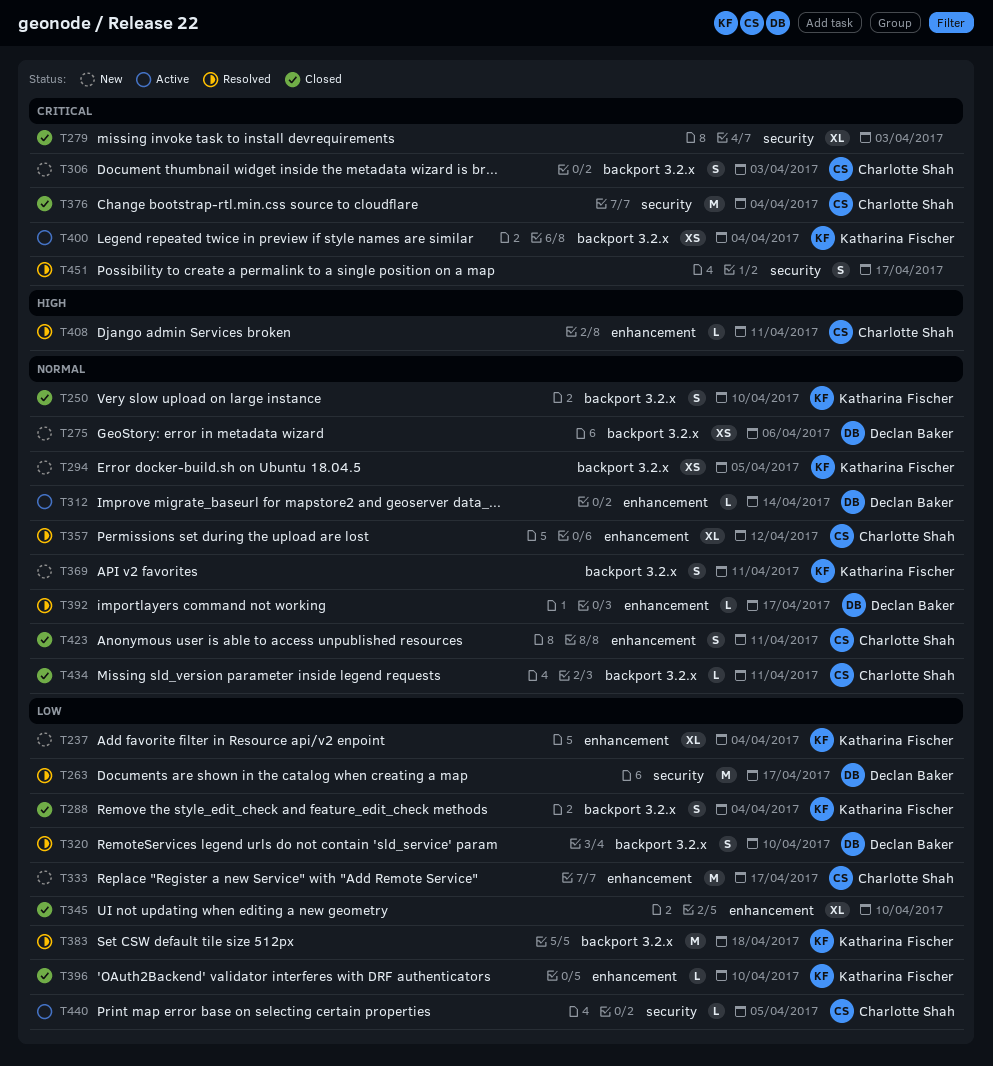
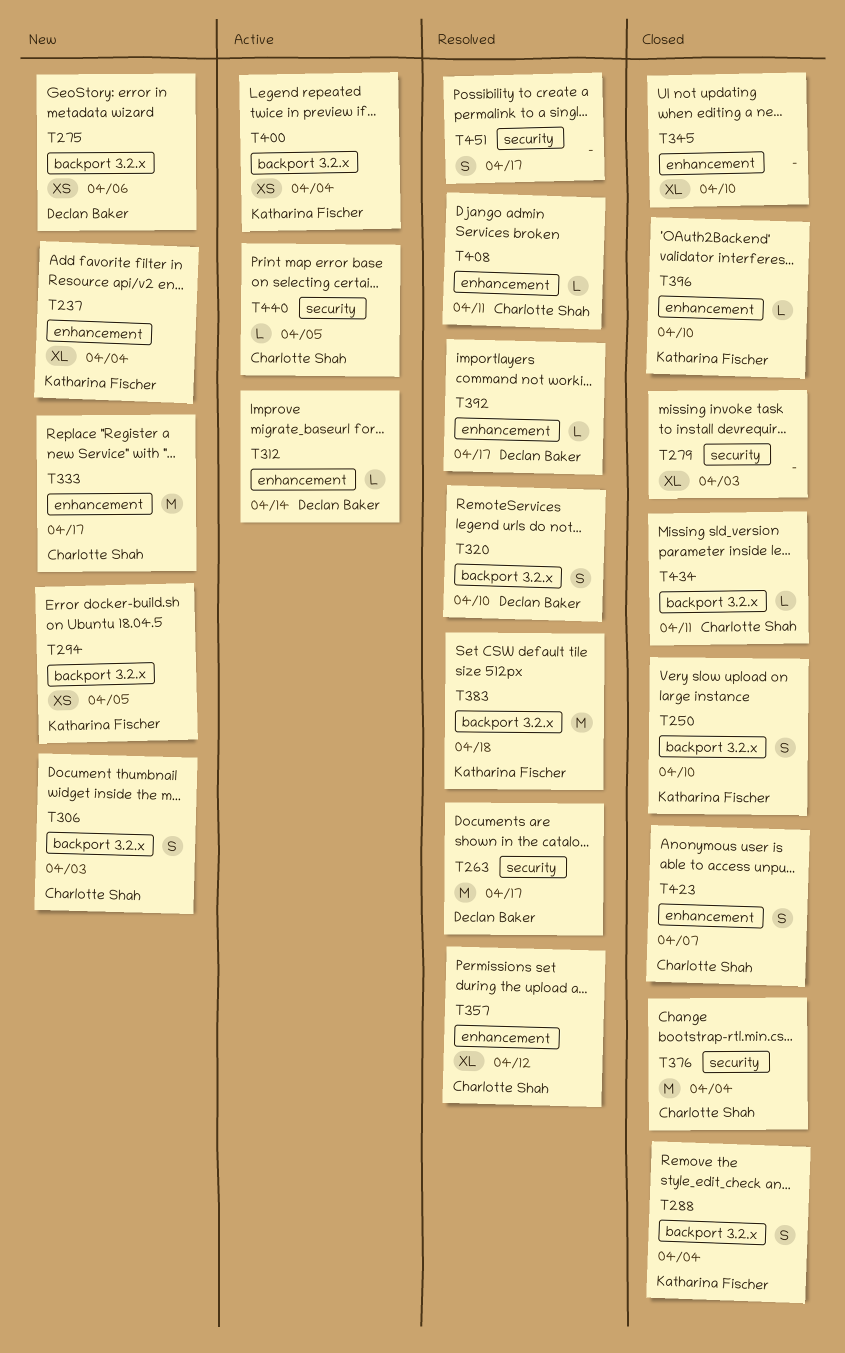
T369: present -> none
T423, due: Apr 11 -> Apr 7

